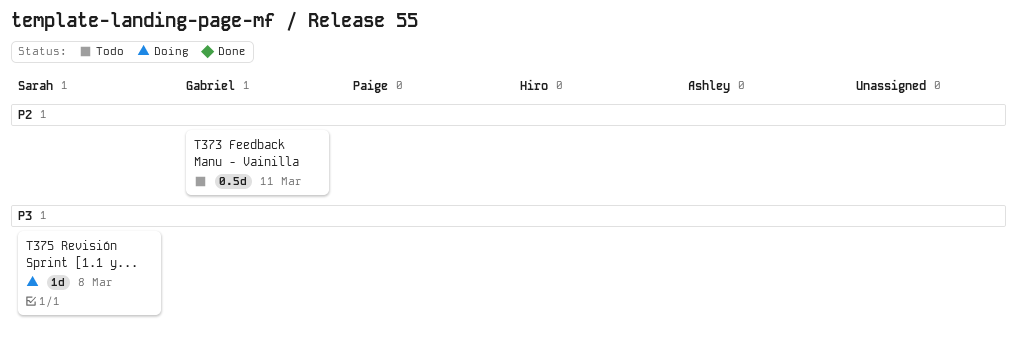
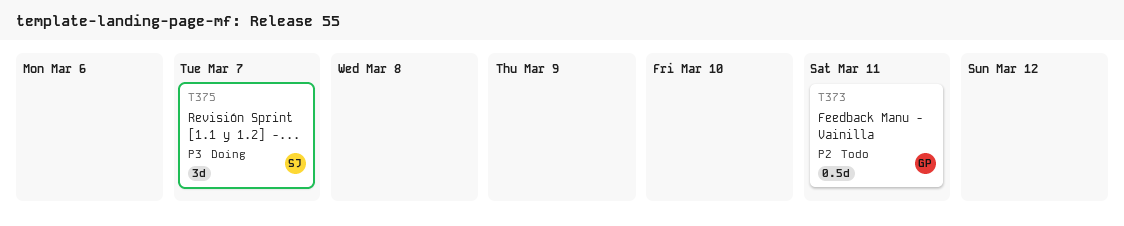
T375, estimate: 1d -> 3d
T375, due: Mar 8 -> Mar 7

